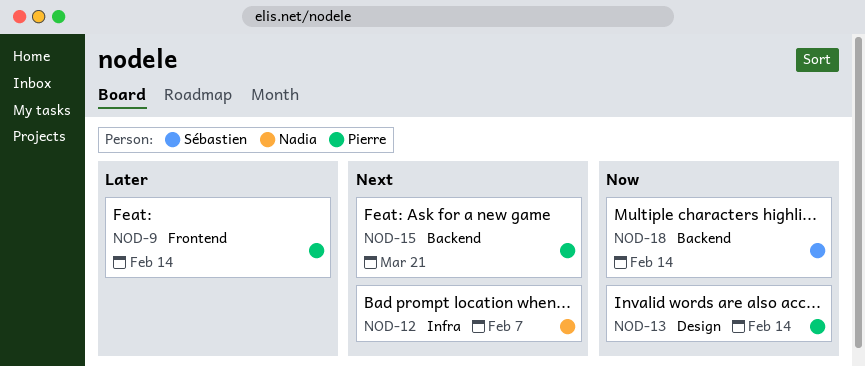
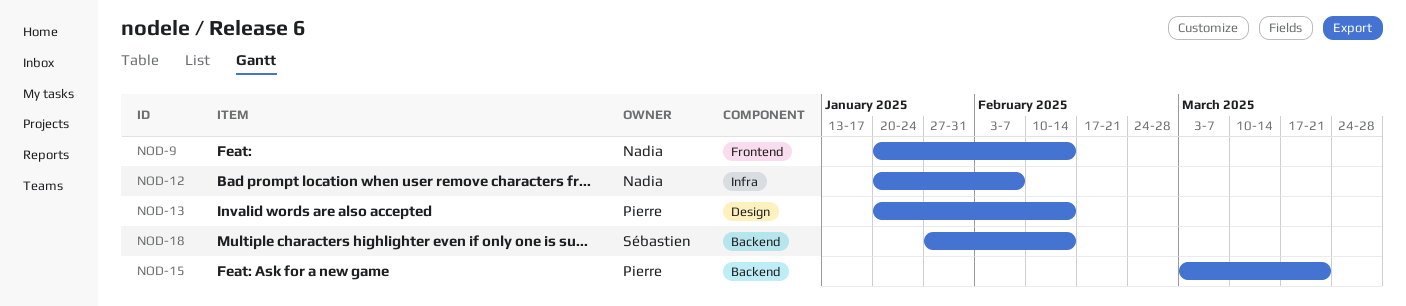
NOD-9, owner: Pierre -> Nadia

